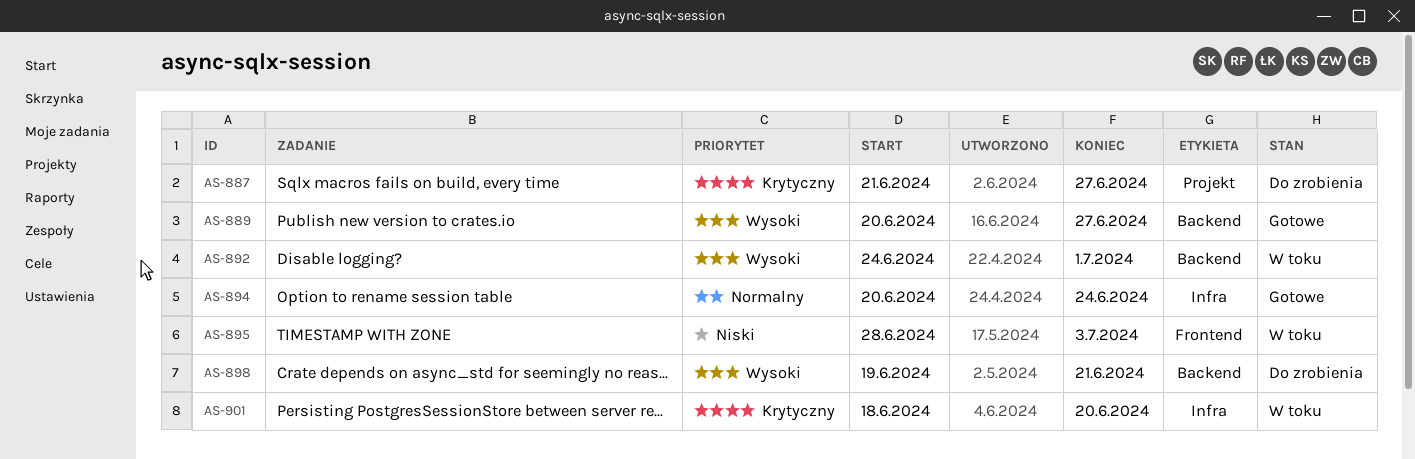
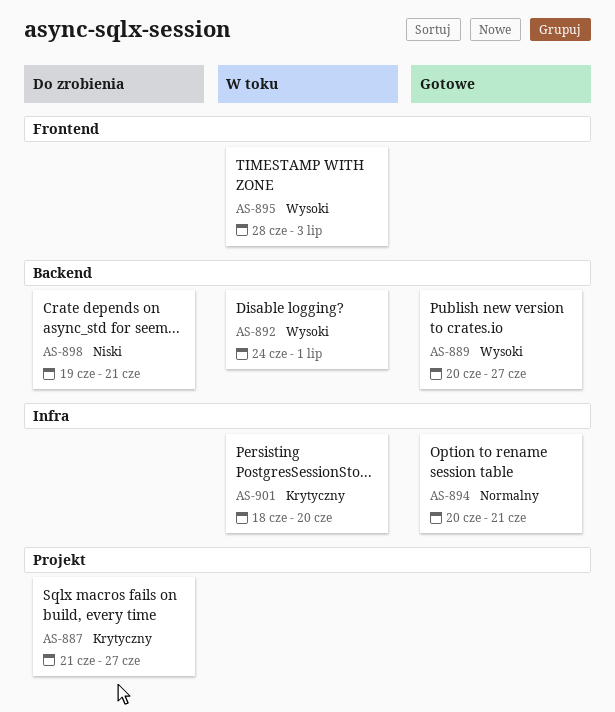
AS-894, due: Jun 24 -> Jun 21
AS-895, priority: Niski -> Wysoki
AS-898, priority: Wysoki -> Niski

